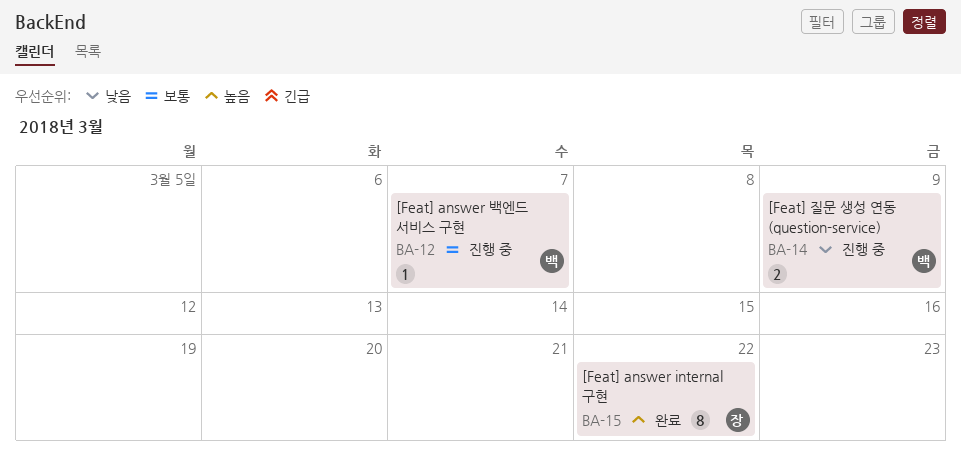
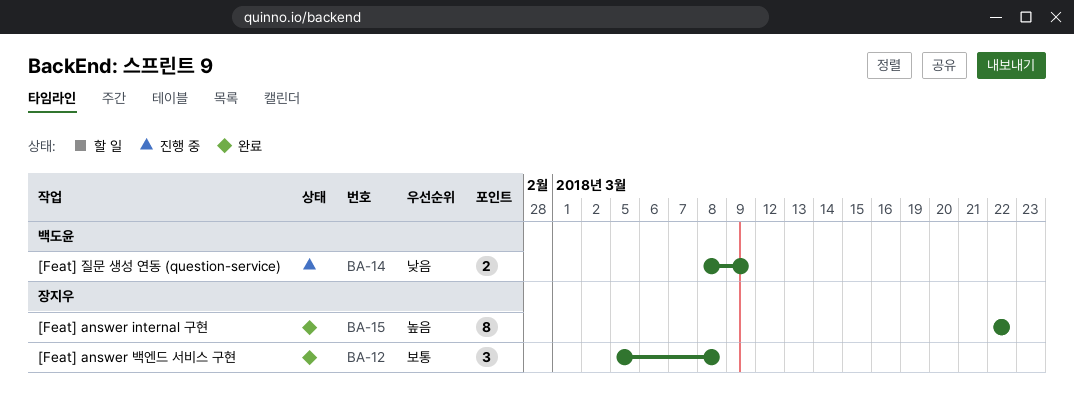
BA-12, status: 진행 중 -> 완료
BA-12, owner: 백도윤 -> 장지우
BA-12, estimate: 1 -> 3
BA-12, due: Mar 7 -> Mar 8

